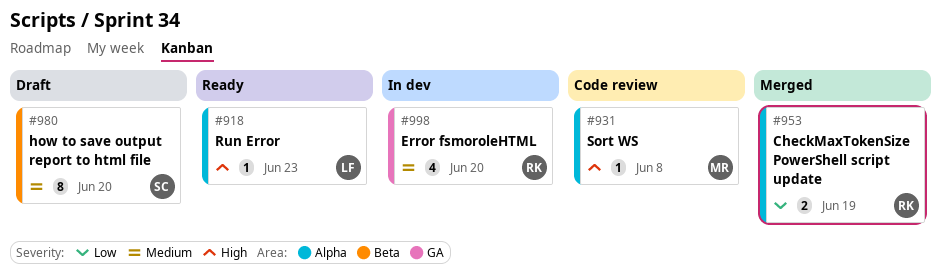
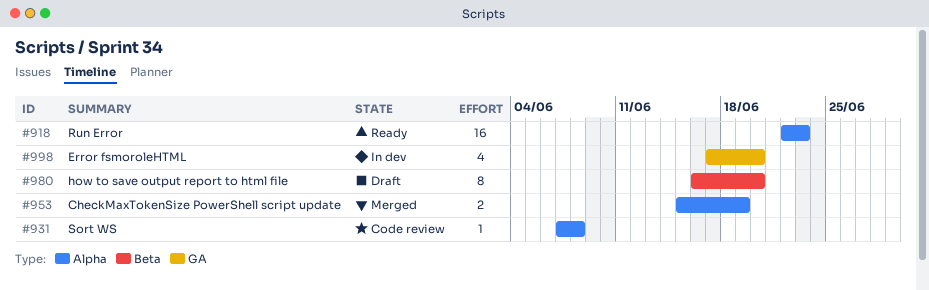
#918, estimate: 1 -> 16

